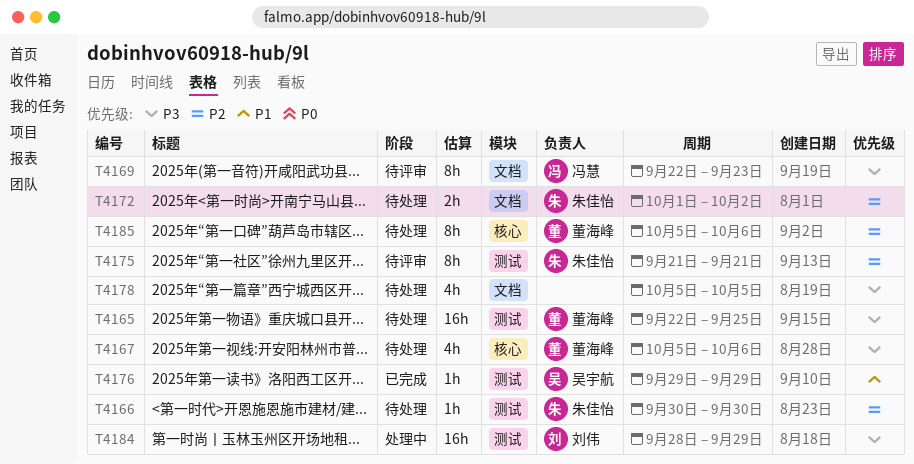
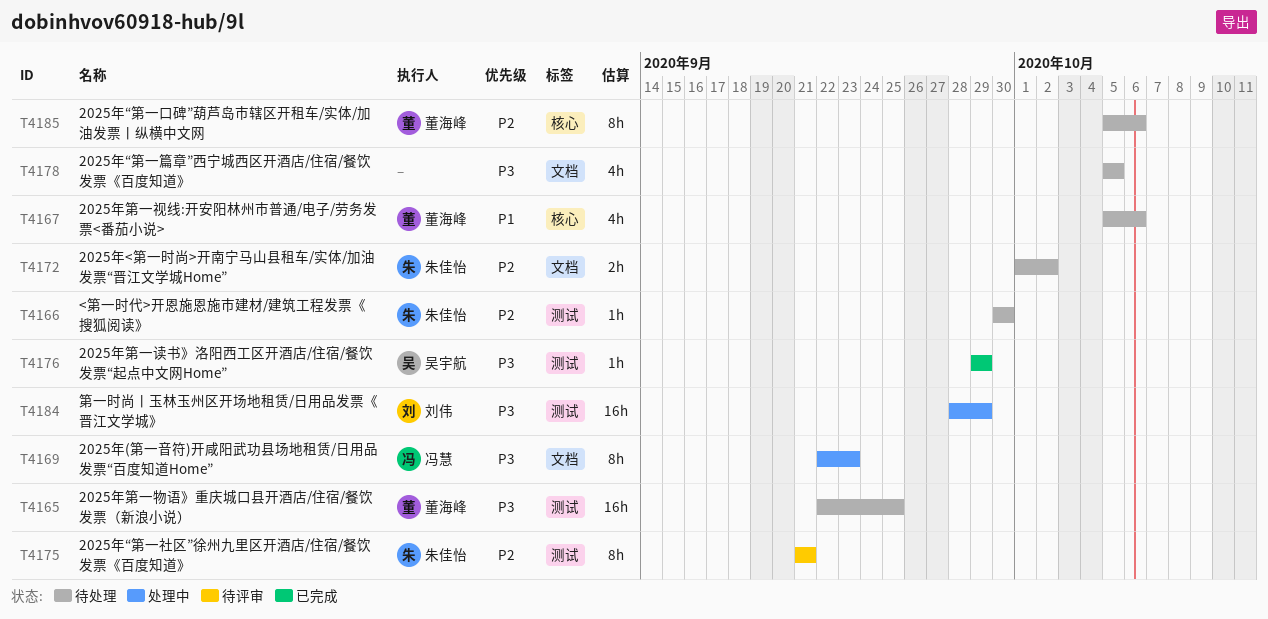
T4167, priority: P3 -> P1
T4169, status: 待评审 -> 处理中
T4176, priority: P1 -> P3

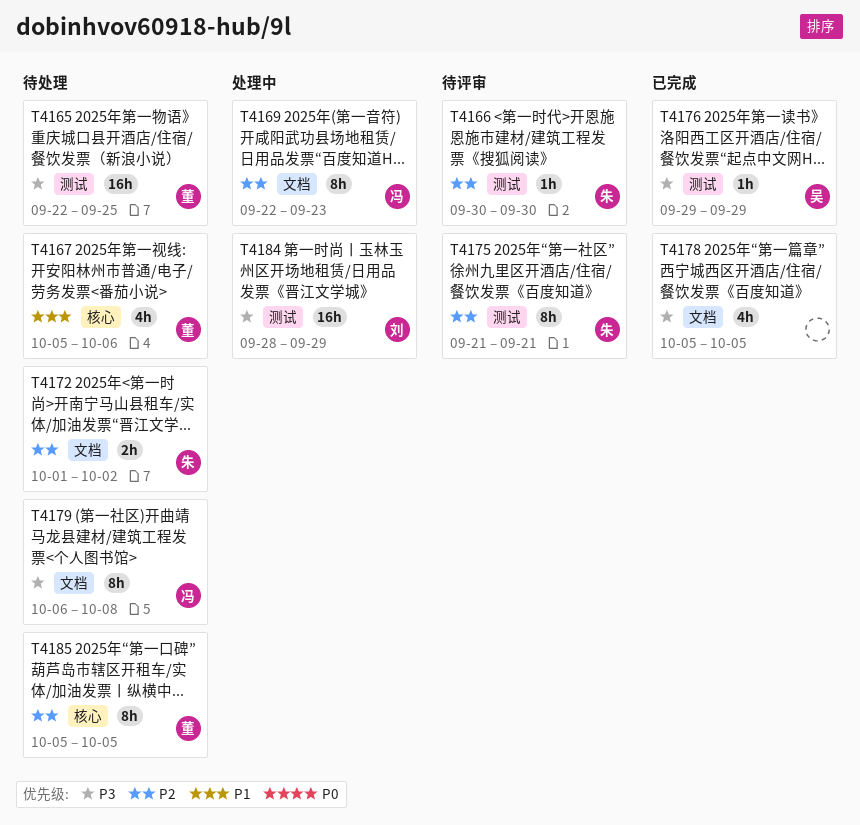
T4166, status: 待处理 -> 待评审
T4169, priority: P3 -> P2
T4178, status: 待处理 -> 已完成
T4179: none -> present
T4185, due: Oct 6 -> Oct 5

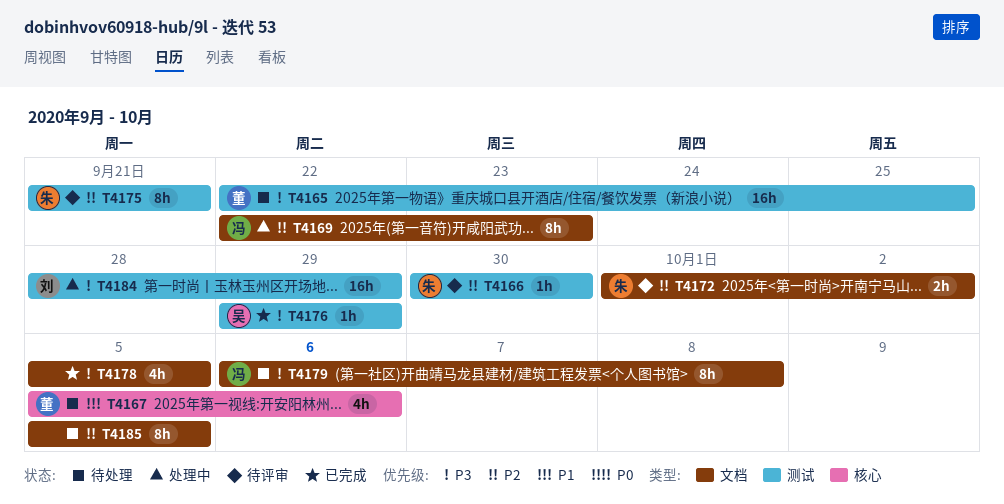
T4172, status: 待处理 -> 待评审
T4185, owner: 董 -> none
T4185, label: 核心 -> 文档

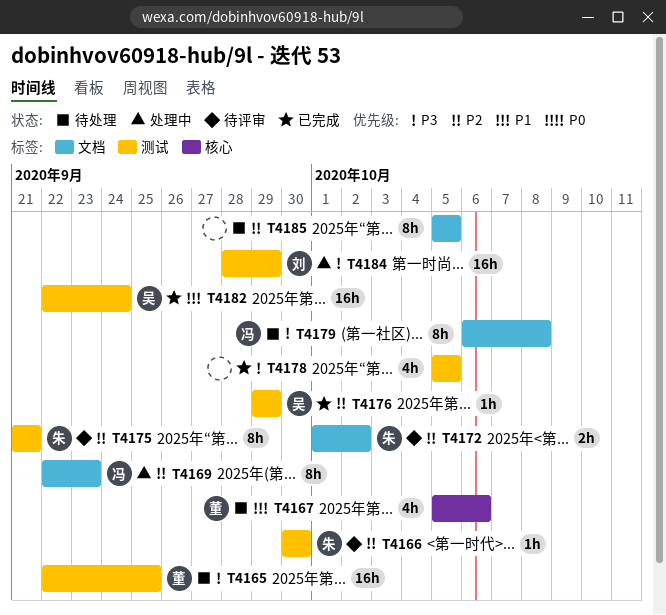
T4176, priority: P3 -> P2
T4178, label: 文档 -> 测试
T4182: none -> present

